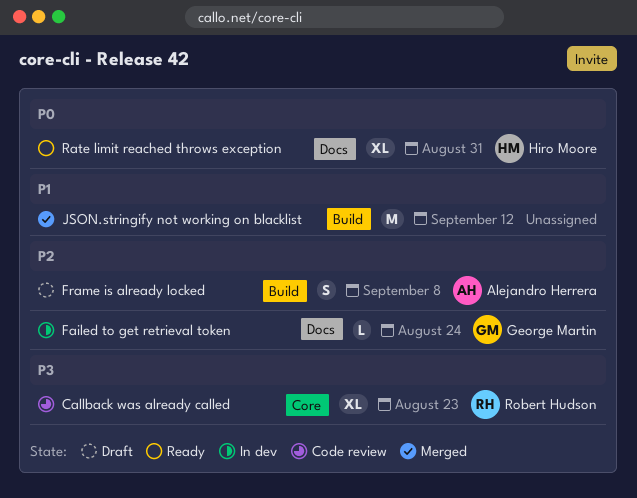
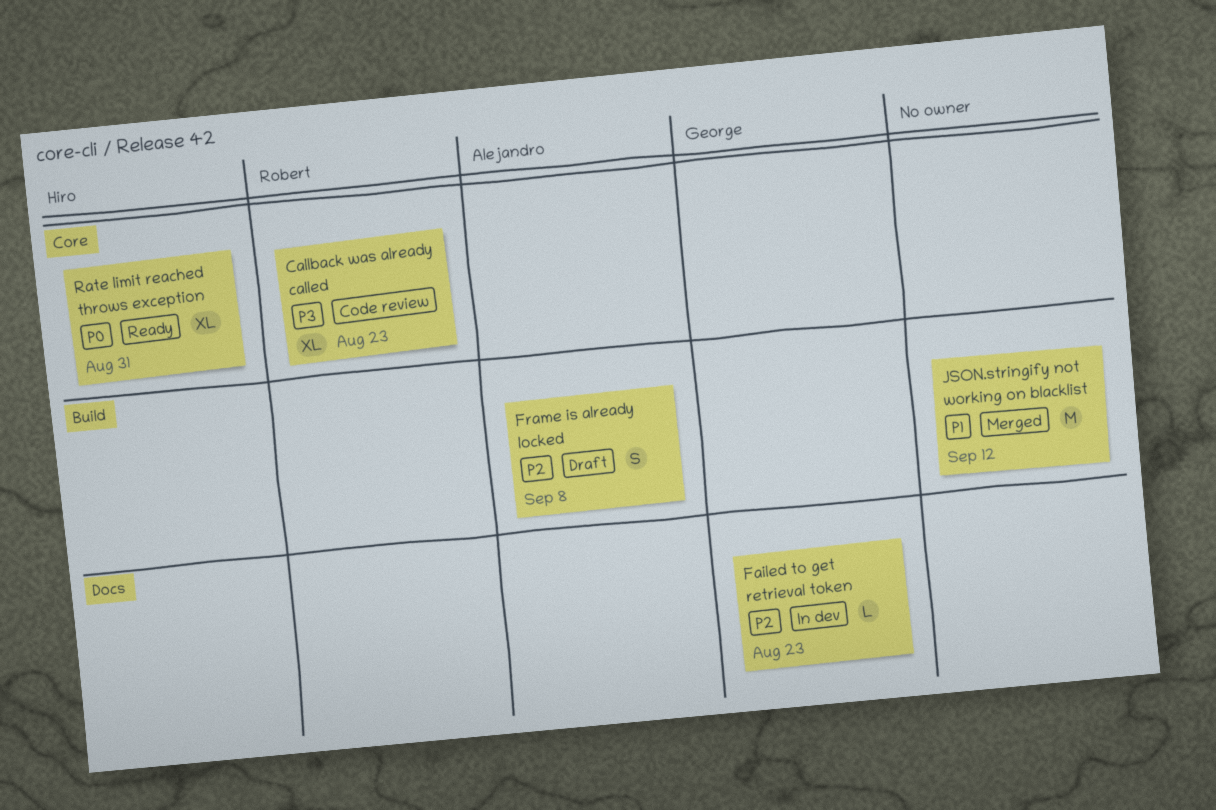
Failed to get retrieval token, due: Aug 24 -> Aug 23
Rate limit reached throws exception, label: Docs -> Core

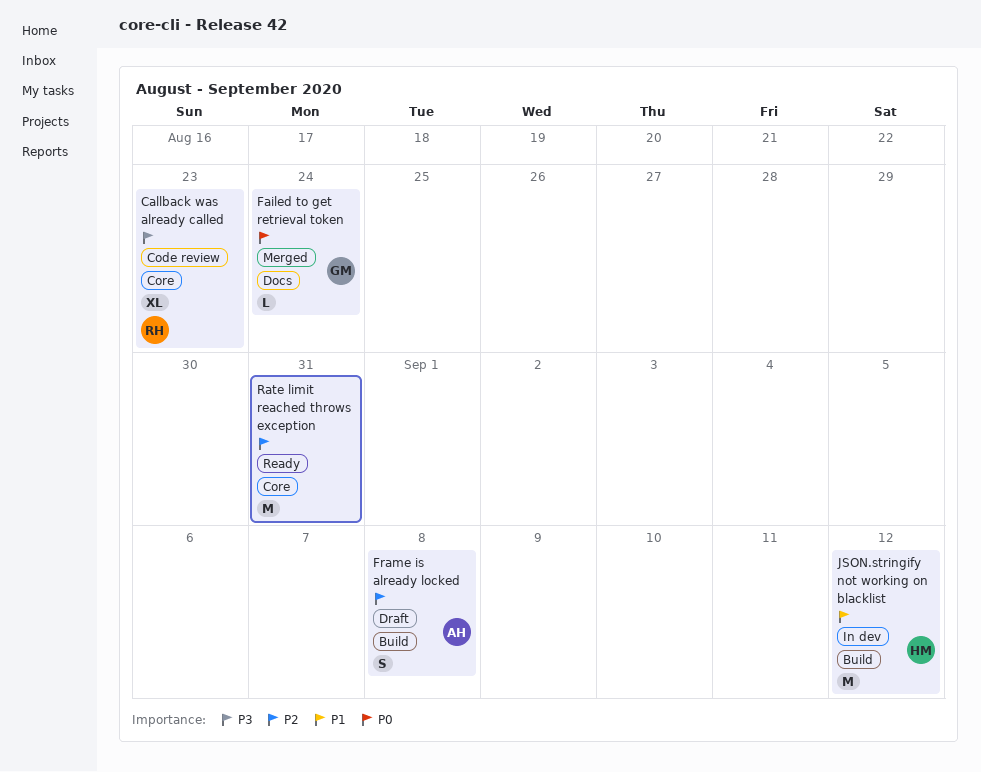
Failed to get retrieval token, status: In dev -> Merged
Failed to get retrieval token, priority: P2 -> P0
Failed to get retrieval token, due: Aug 23 -> Aug 24
JSON.stringify not working on blacklist, status: Merged -> In dev
JSON.stringify not working on blacklist, owner: none -> Hiro
Rate limit reached throws exception, owner: Hiro -> none
Rate limit reached throws exception, priority: P0 -> P2
Rate limit reached throws exception, estimate: XL -> M

